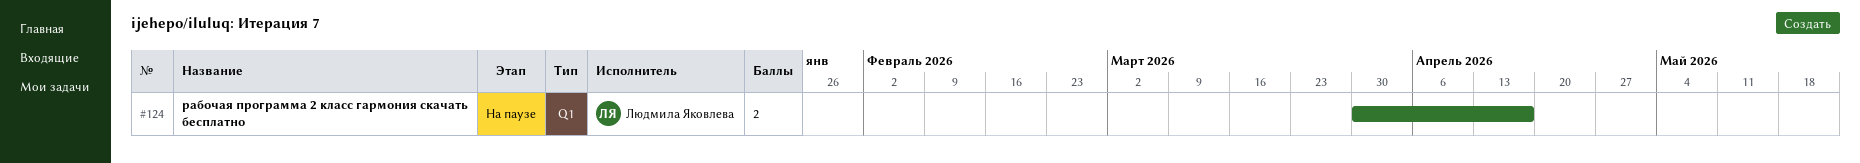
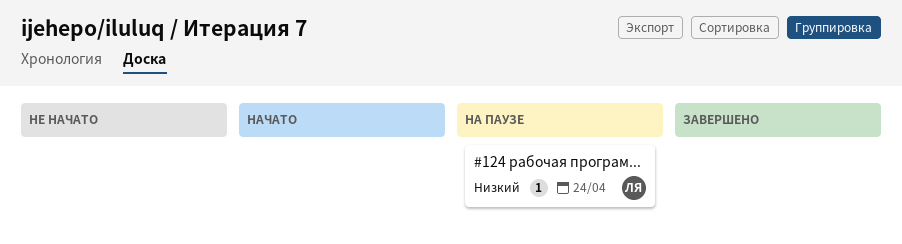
#124, estimate: 2 -> 1
#124, due: Apr 17 -> Apr 24

